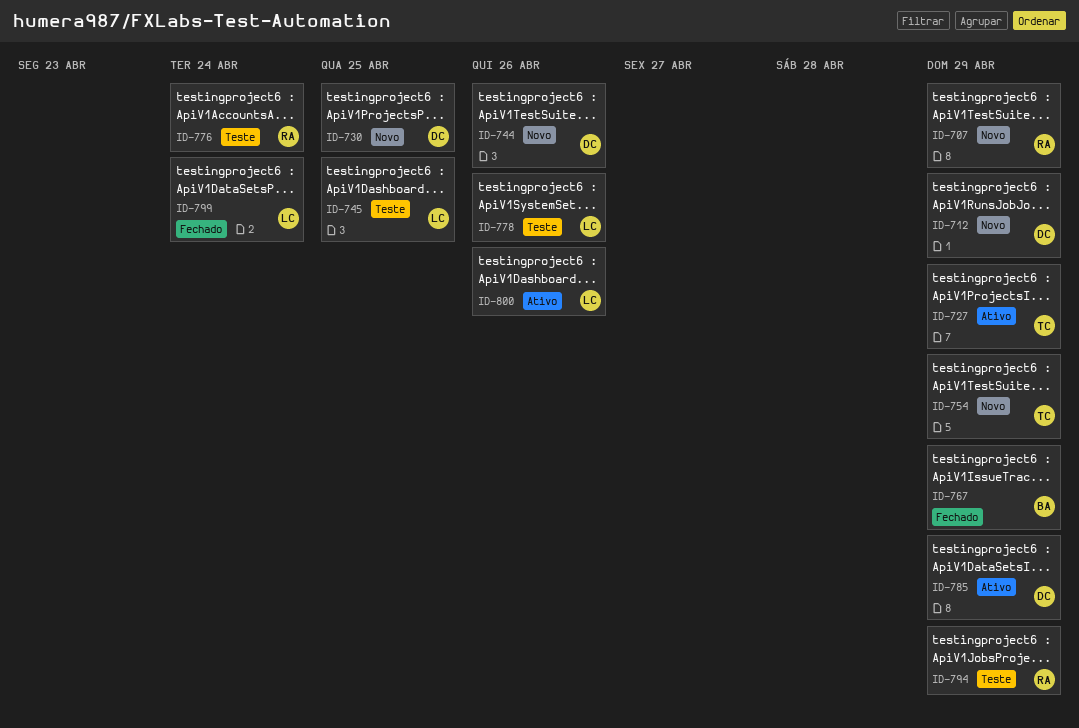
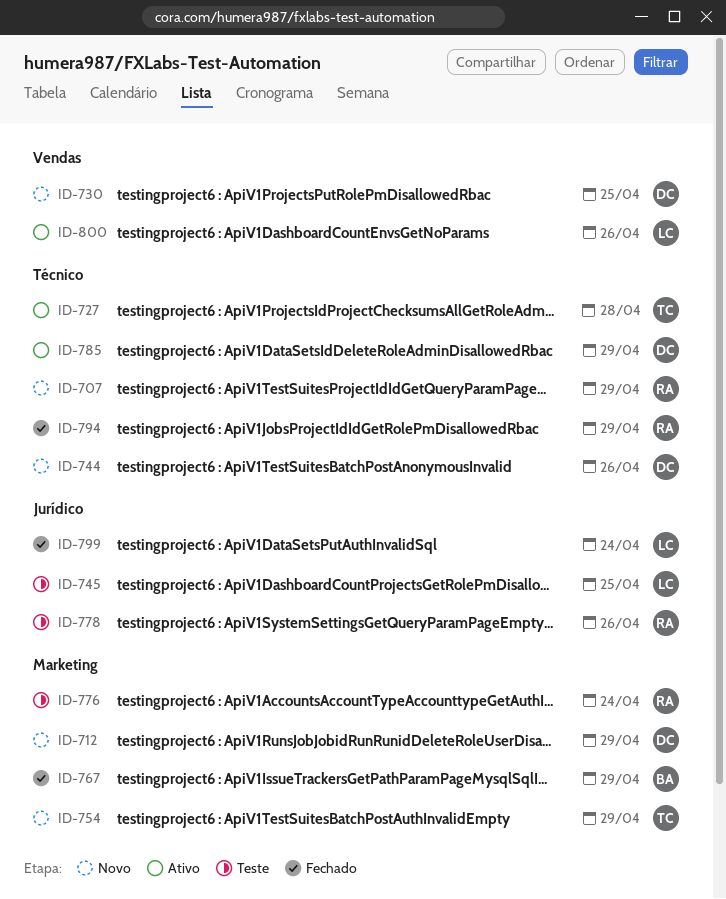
ID-727, due: Apr 29 -> Apr 28
ID-778, owner: LC -> RA
ID-794, status: Teste -> Fechado

